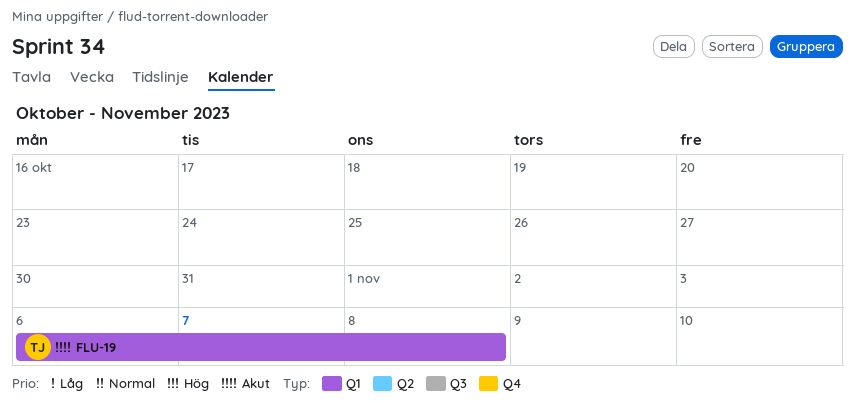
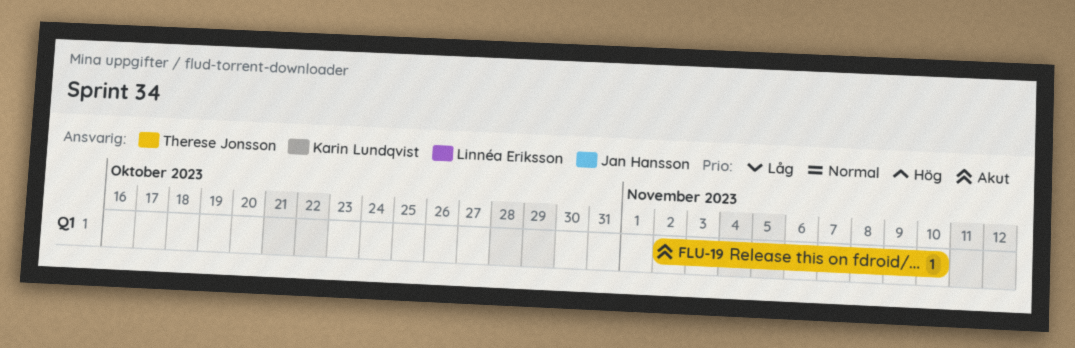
FLU-19, start: Nov 6 -> Nov 2
FLU-19, due: Nov 8 -> Nov 10

